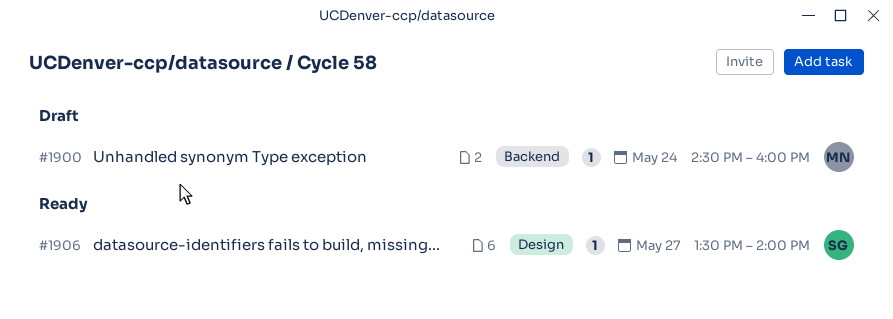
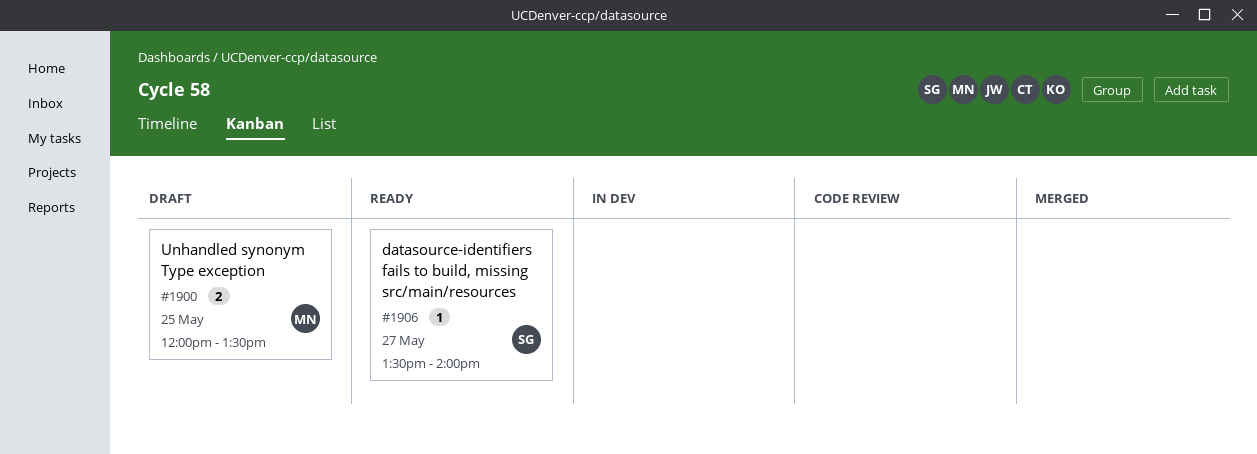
#1900, estimate: 1 -> 2
#1900, day: May 24 -> May 25
#1900, begins: 14:30 -> 12:00
#1900, ends: 16:00 -> 13:30

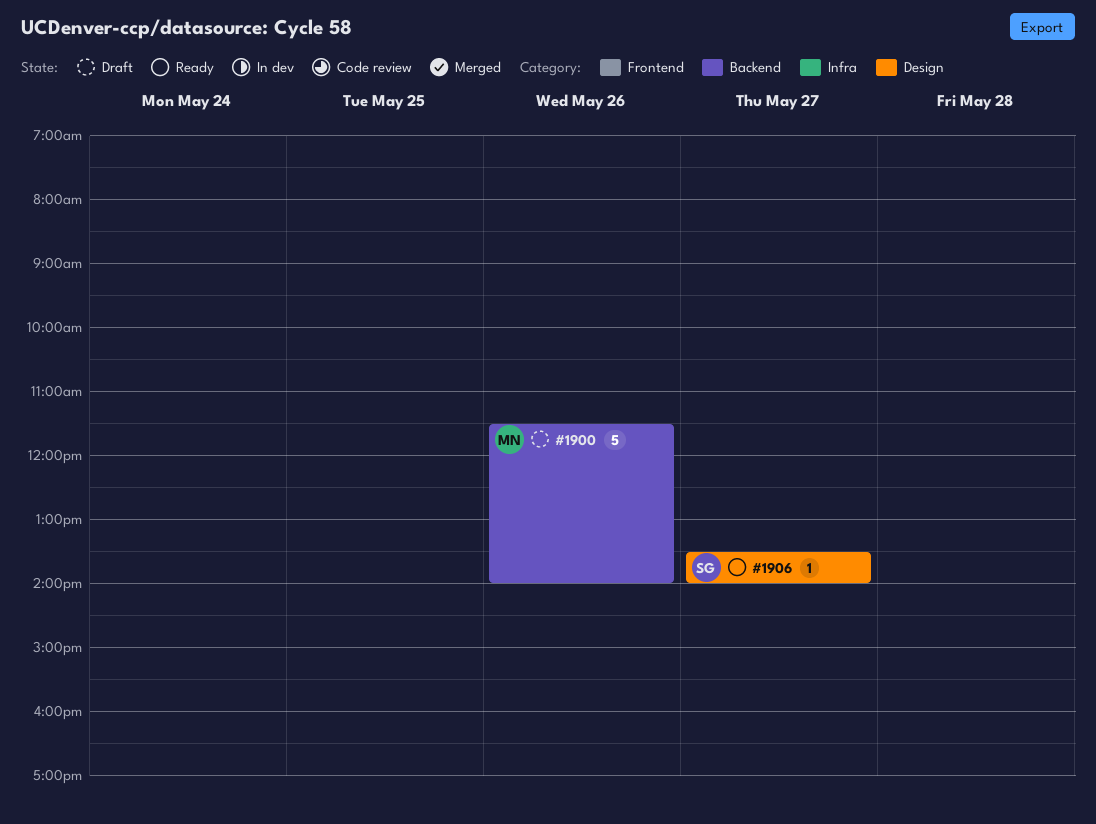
#1900, estimate: 2 -> 5
#1900, day: May 25 -> May 26
#1900, begins: 12:00 -> 11:30
#1900, ends: 13:30 -> 14:00

